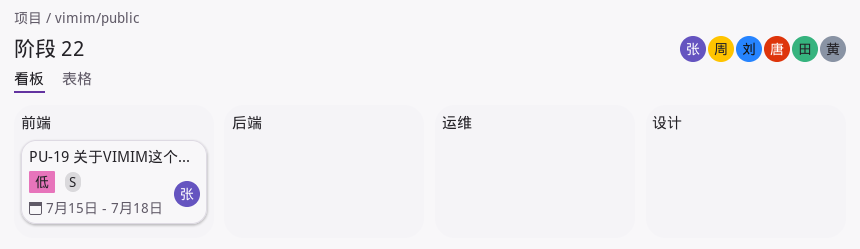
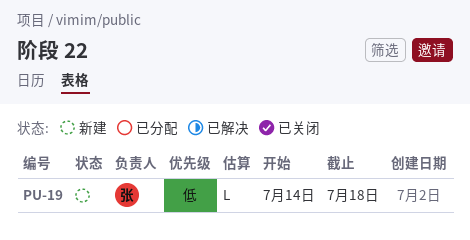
PU-19, estimate: S -> L
PU-19, start: Jul 15 -> Jul 14

